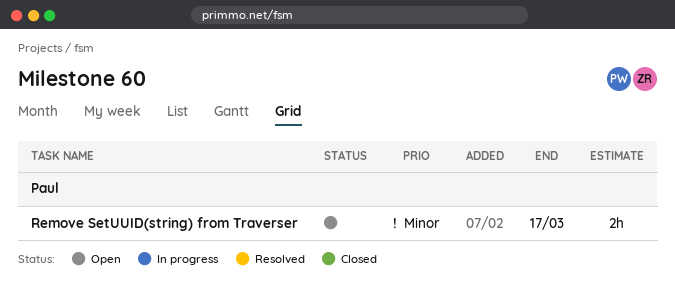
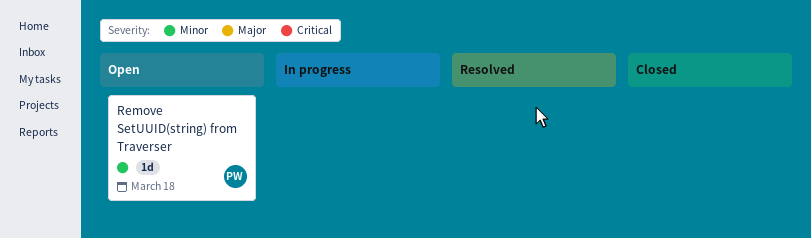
Remove SetUUID(string) from Traverser, estimate: 2h -> 1d
Remove SetUUID(string) from Traverser, due: Mar 17 -> Mar 18

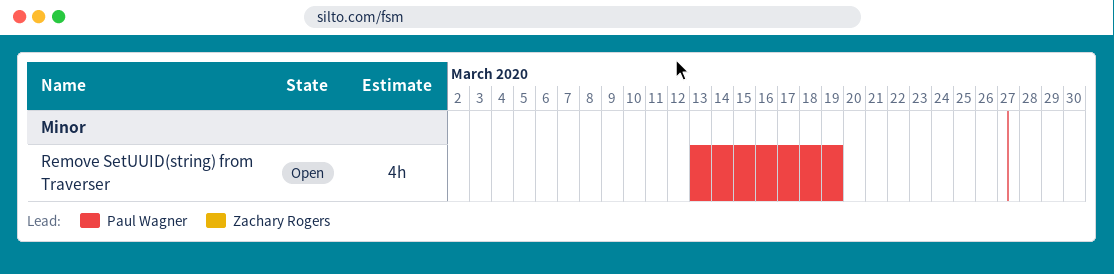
Remove SetUUID(string) from Traverser, estimate: 1d -> 4h
Remove SetUUID(string) from Traverser, due: Mar 18 -> Mar 19

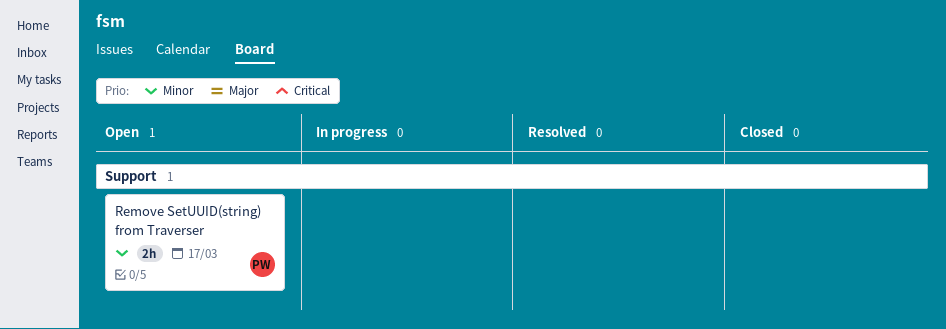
Remove SetUUID(string) from Traverser, estimate: 4h -> 2h
Remove SetUUID(string) from Traverser, due: Mar 19 -> Mar 17

